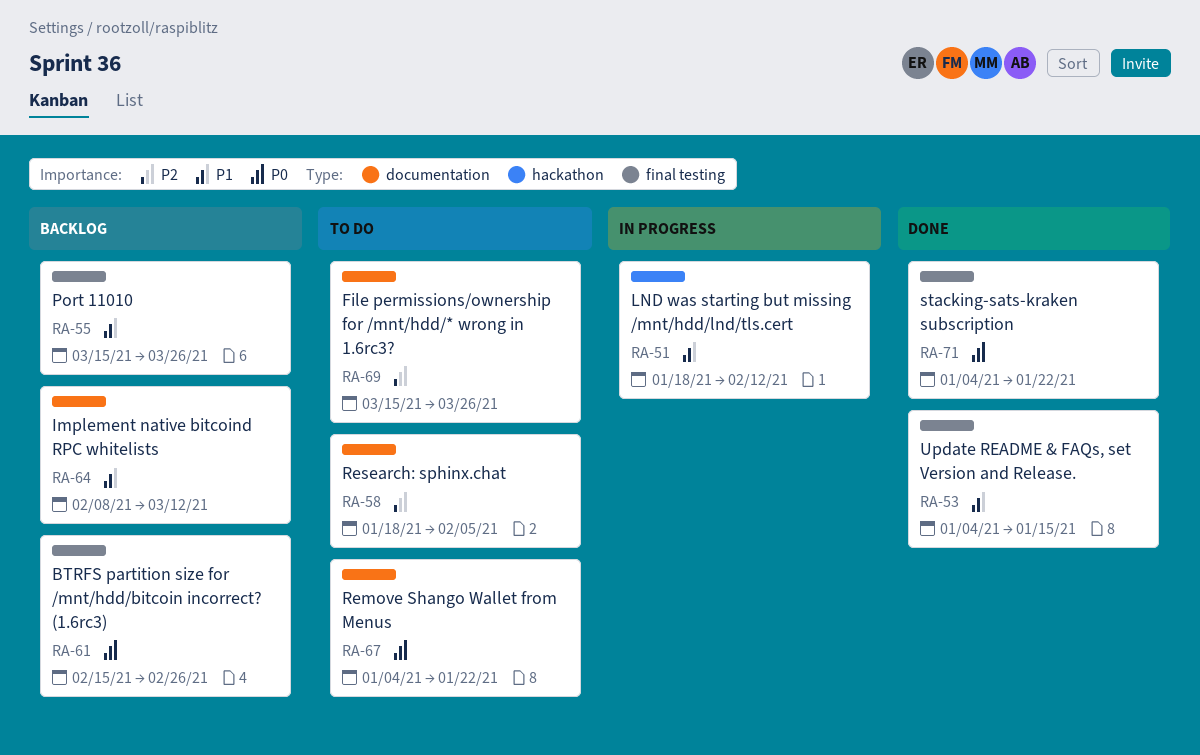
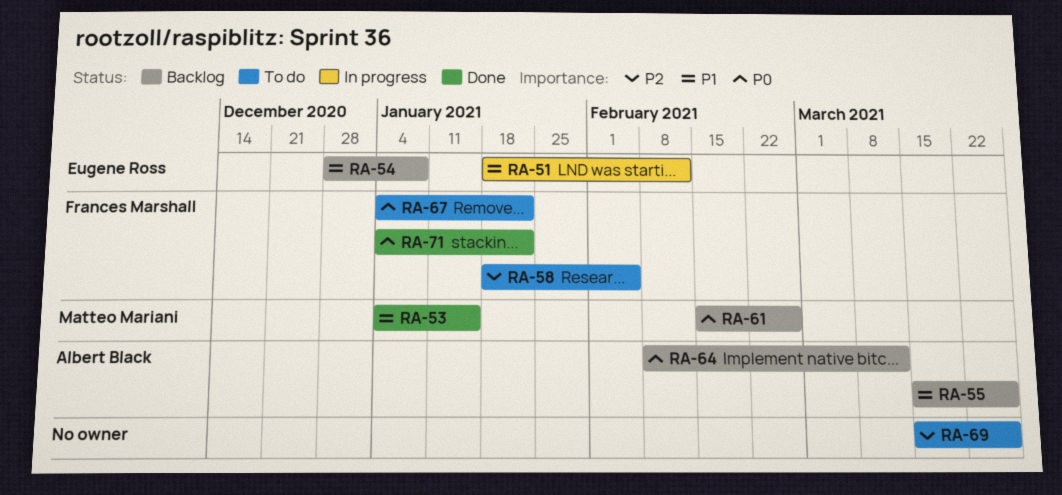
RA-54: none -> present
RA-64, priority: P1 -> P0

